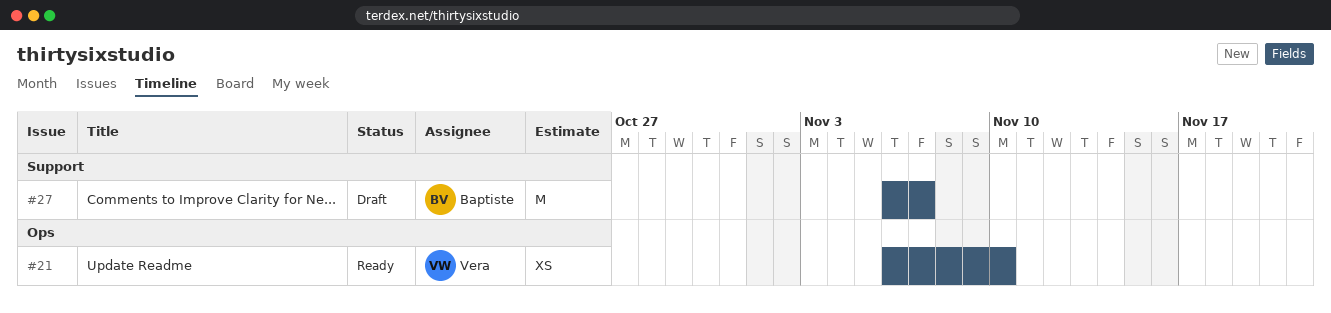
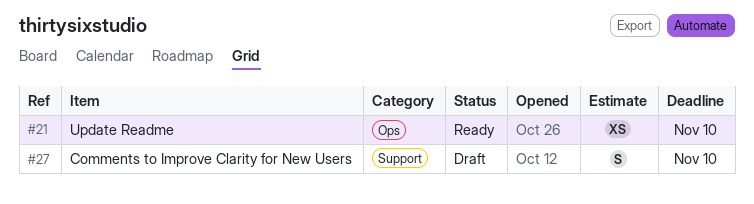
#27, estimate: M -> S
#27, due: Nov 7 -> Nov 10

